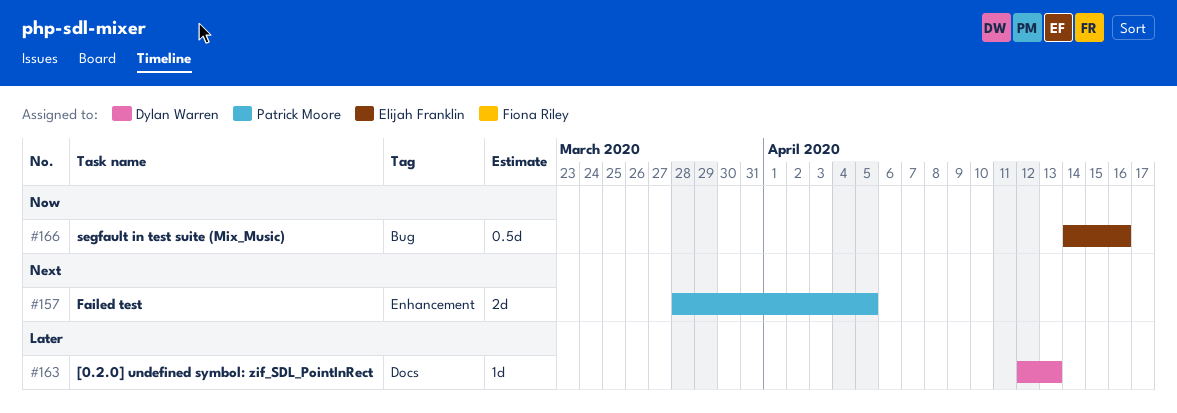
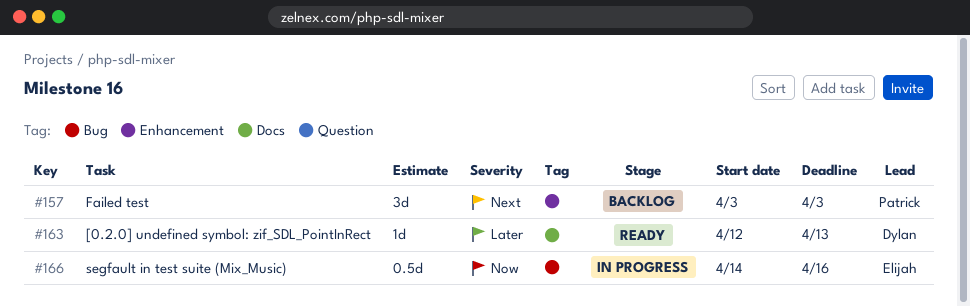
#157, estimate: 2d -> 3d
#157, start: Mar 28 -> Apr 3
#157, due: Apr 5 -> Apr 3

